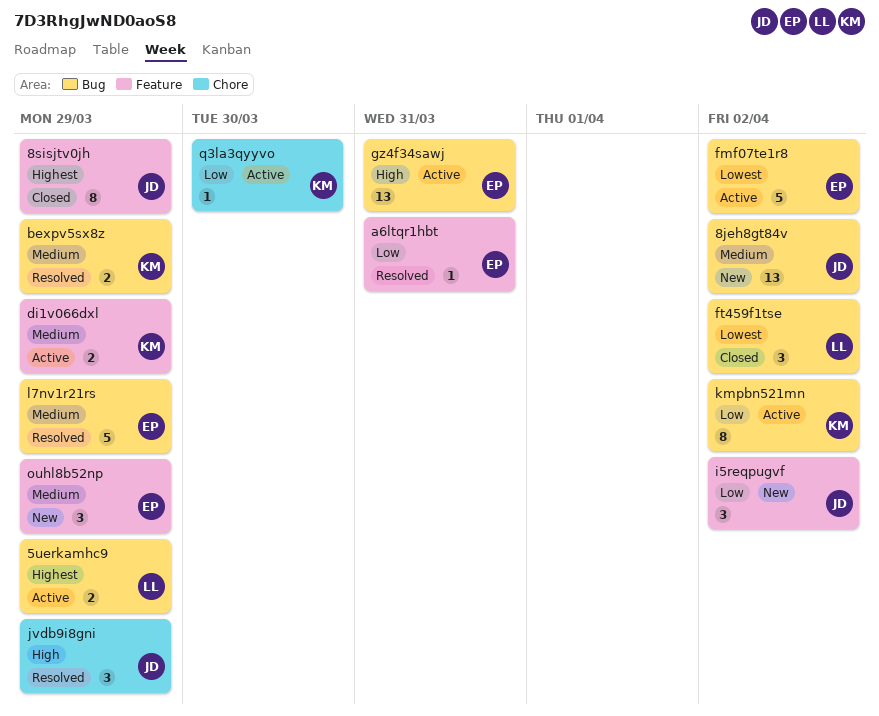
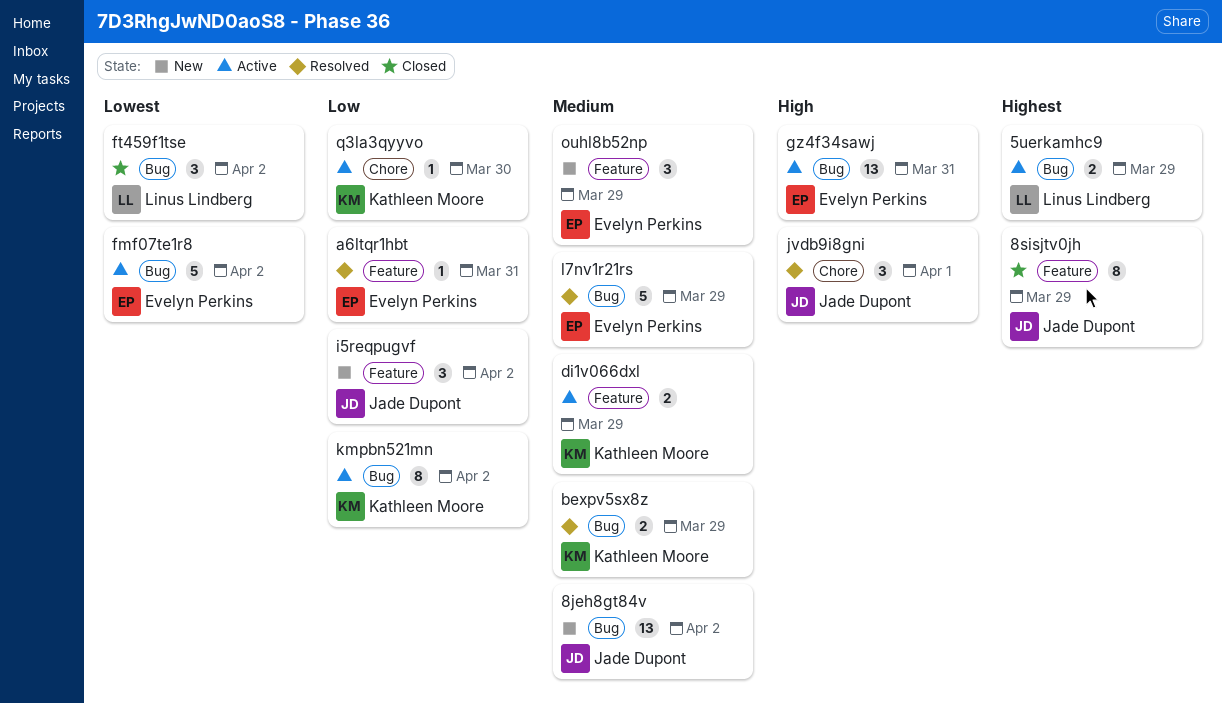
jvdb9i8gni, due: Mar 29 -> Apr 1

